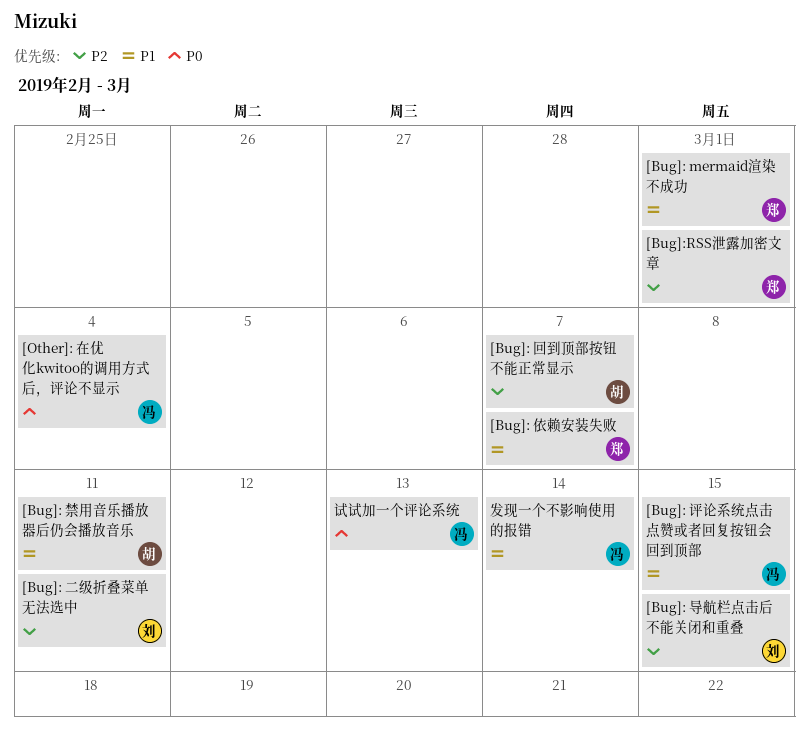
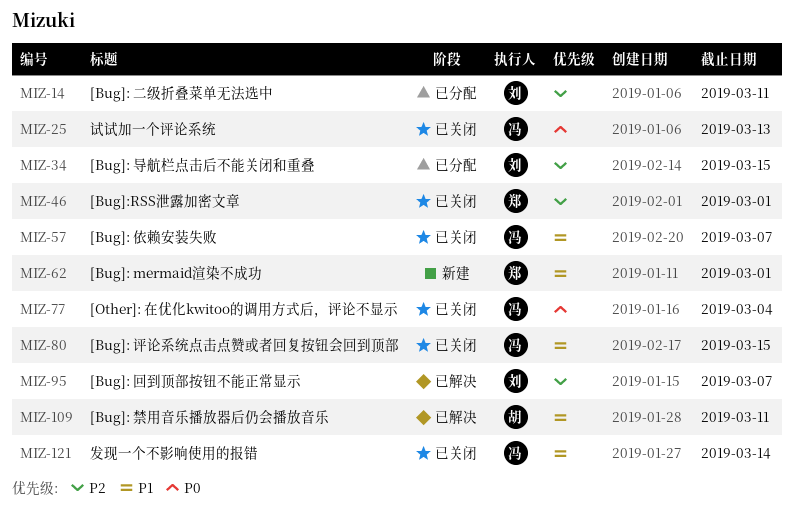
[Bug]: 依赖安装失败, owner: 郑 -> 冯
[Bug]: 回到顶部按钮不能正常显示, owner: 胡 -> 刘

